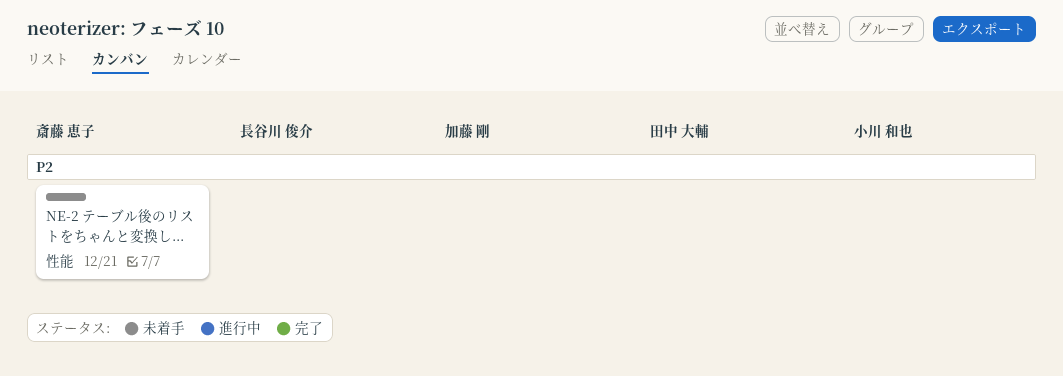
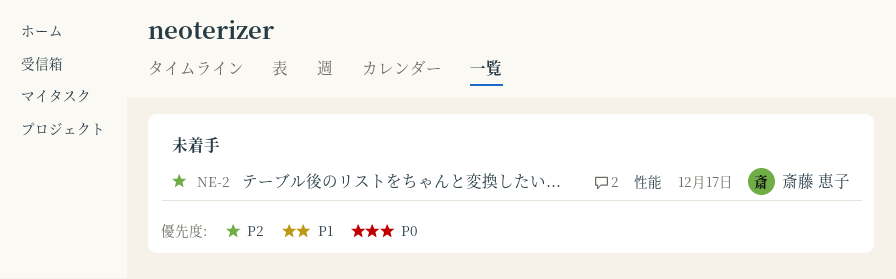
NE-2, due: Dec 21 -> Dec 17

